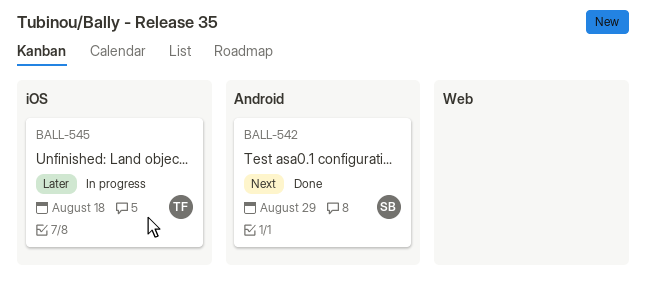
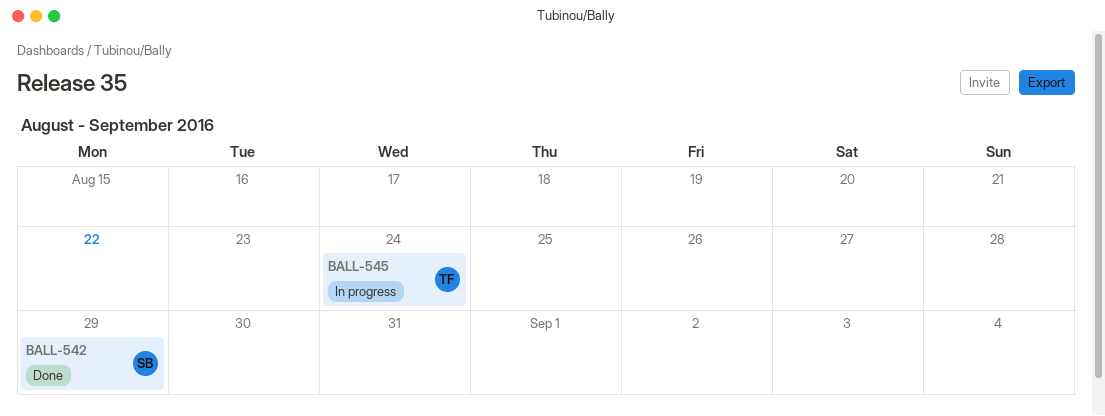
BALL-545, due: Aug 18 -> Aug 24

